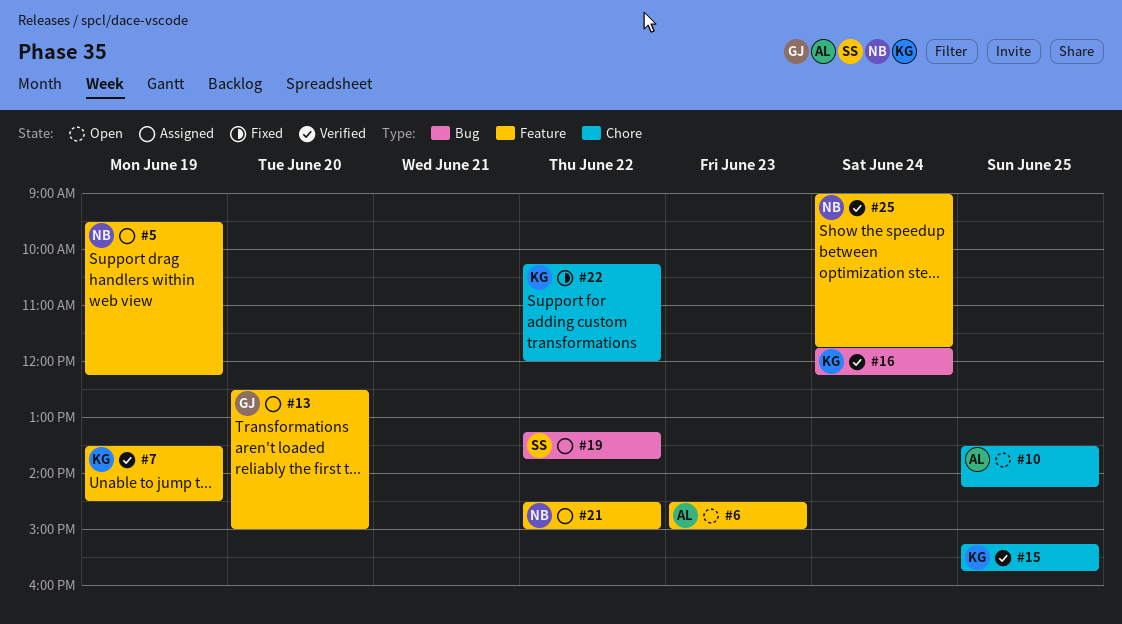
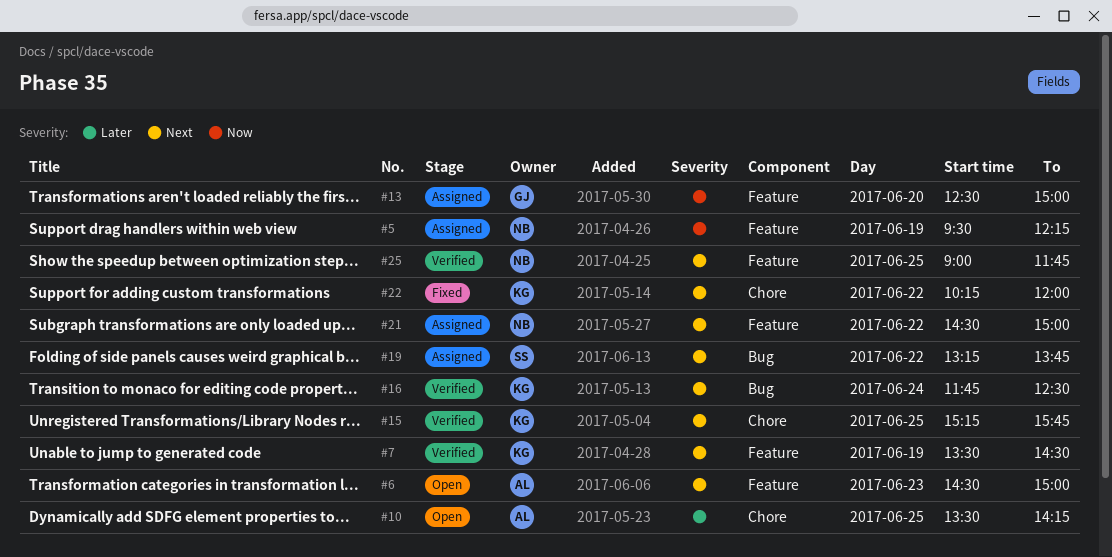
#16, ends: 12:15 -> 12:30
#25, day: Jun 24 -> Jun 25

